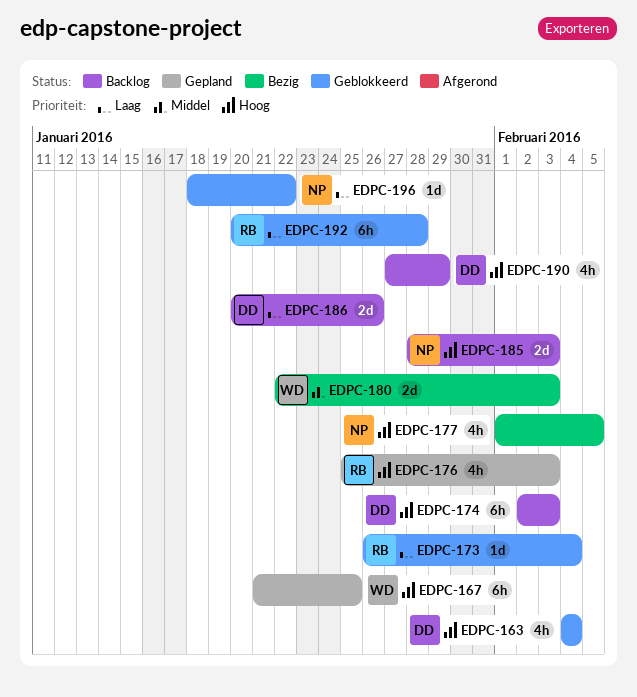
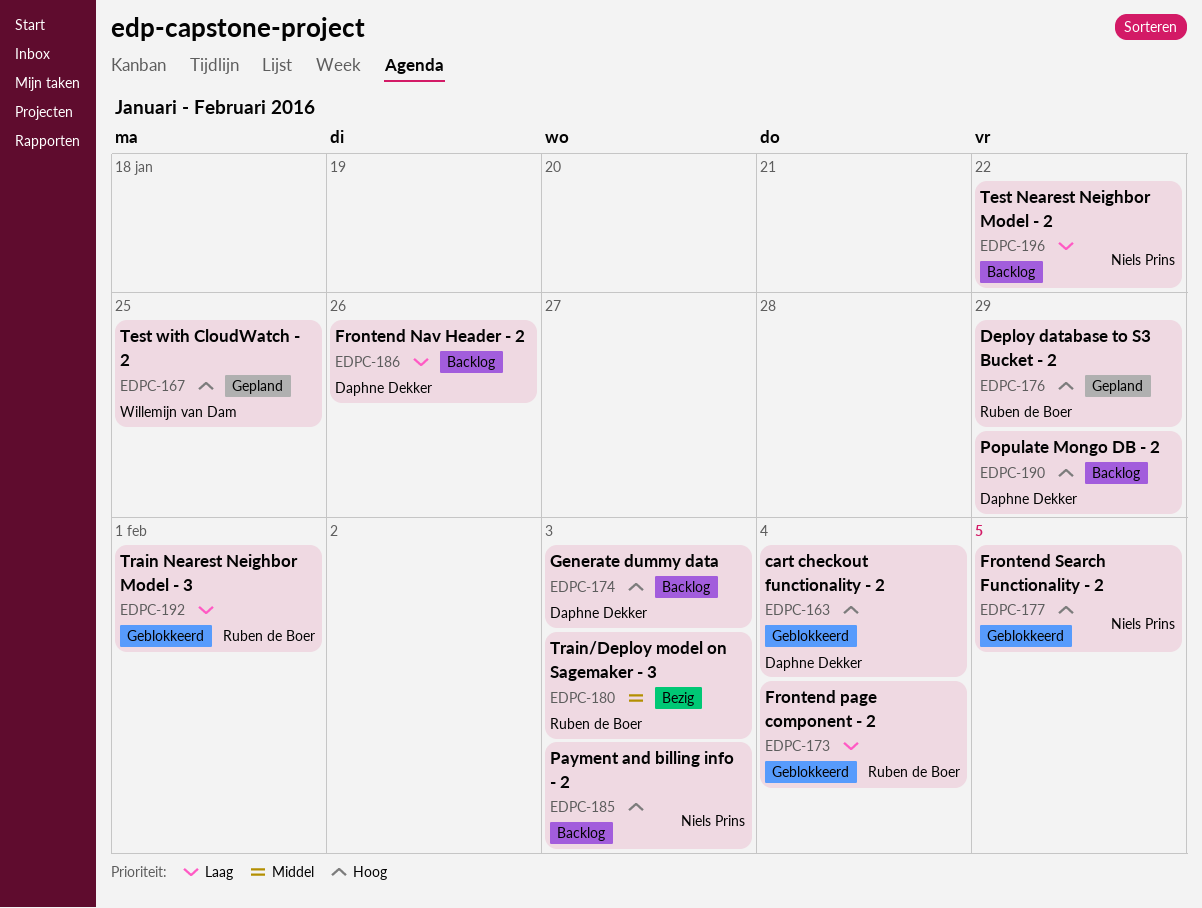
EDPC-176, due: Feb 3 -> Jan 29
EDPC-177, status: Bezig -> Geblokkeerd
EDPC-180, owner: Willemijn van Dam -> Ruben de Boer
EDPC-192, due: Jan 28 -> Feb 1
EDPC-196, status: Geblokkeerd -> Backlog

